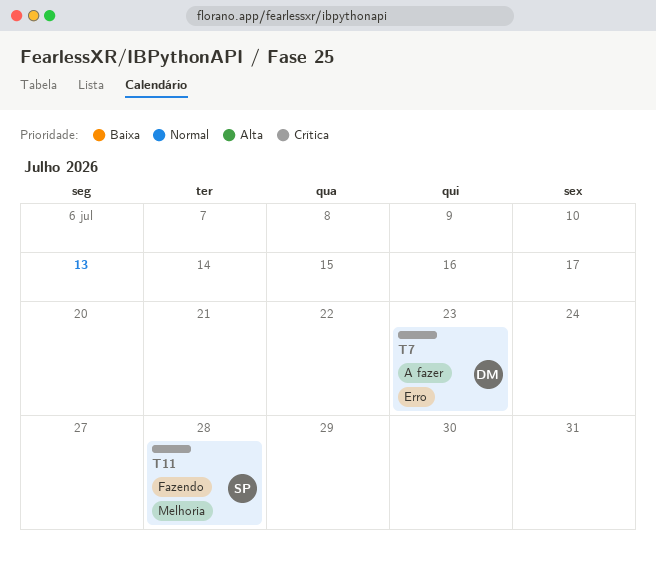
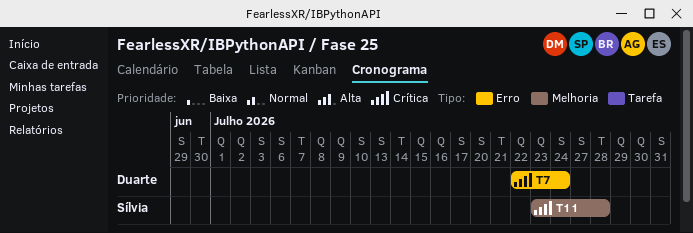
T7, due: Jul 23 -> Jul 24

